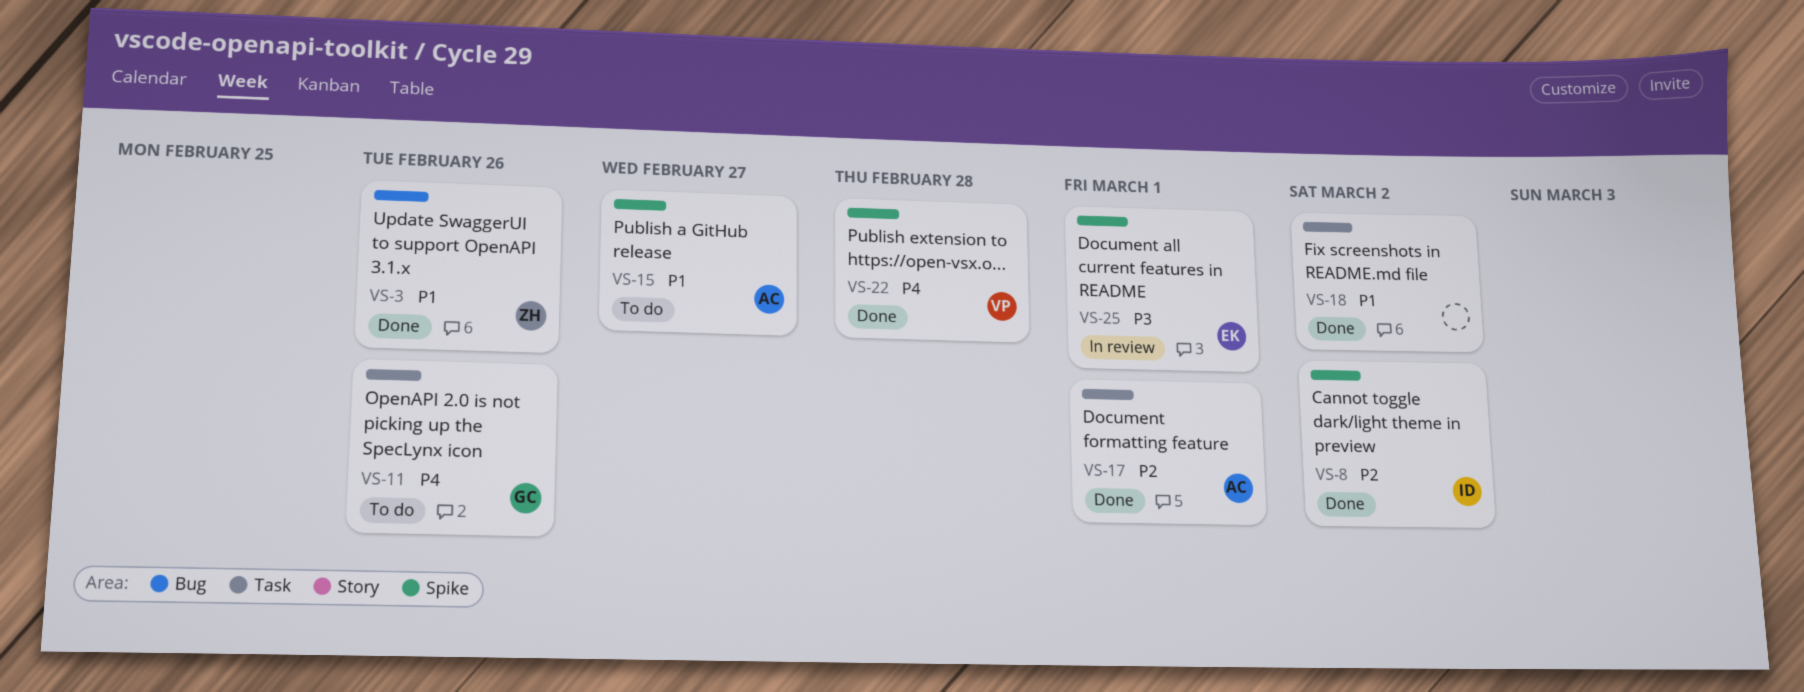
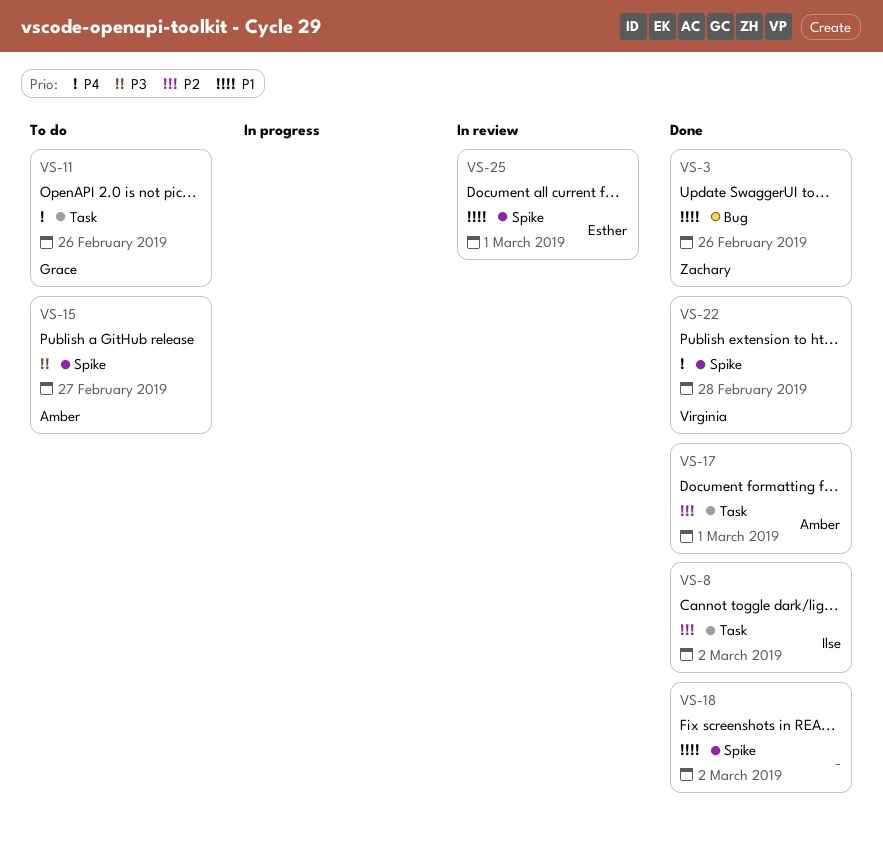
VS-8, label: Spike -> Task
VS-15, priority: P1 -> P3
VS-18, label: Task -> Spike
VS-25, priority: P3 -> P1

